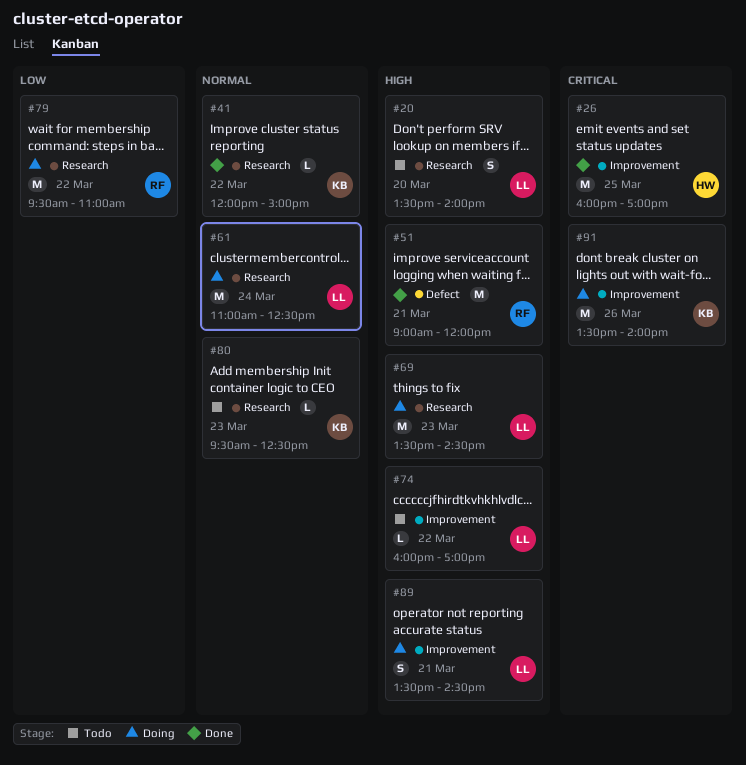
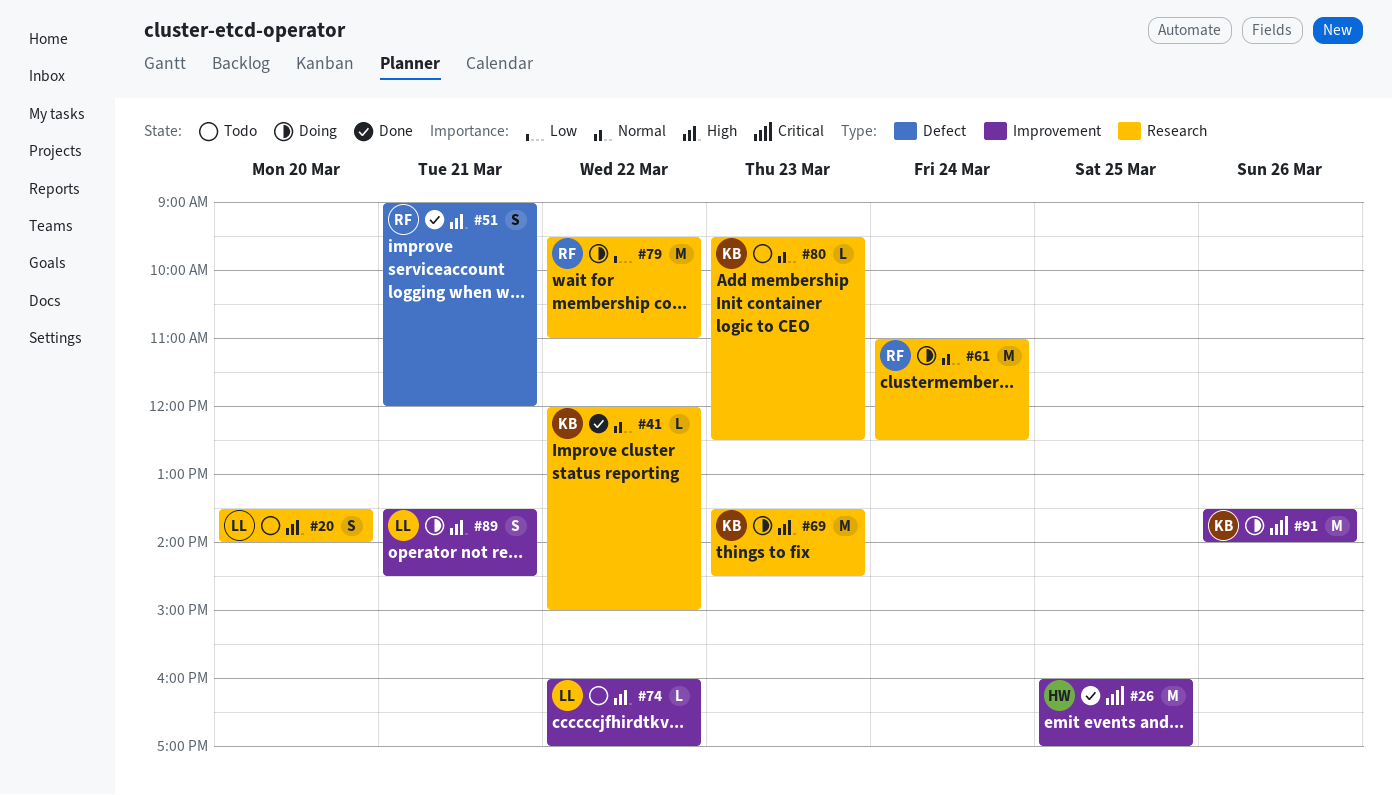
#51, estimate: M -> S
#61, owner: LL -> RF
#69, owner: LL -> KB

